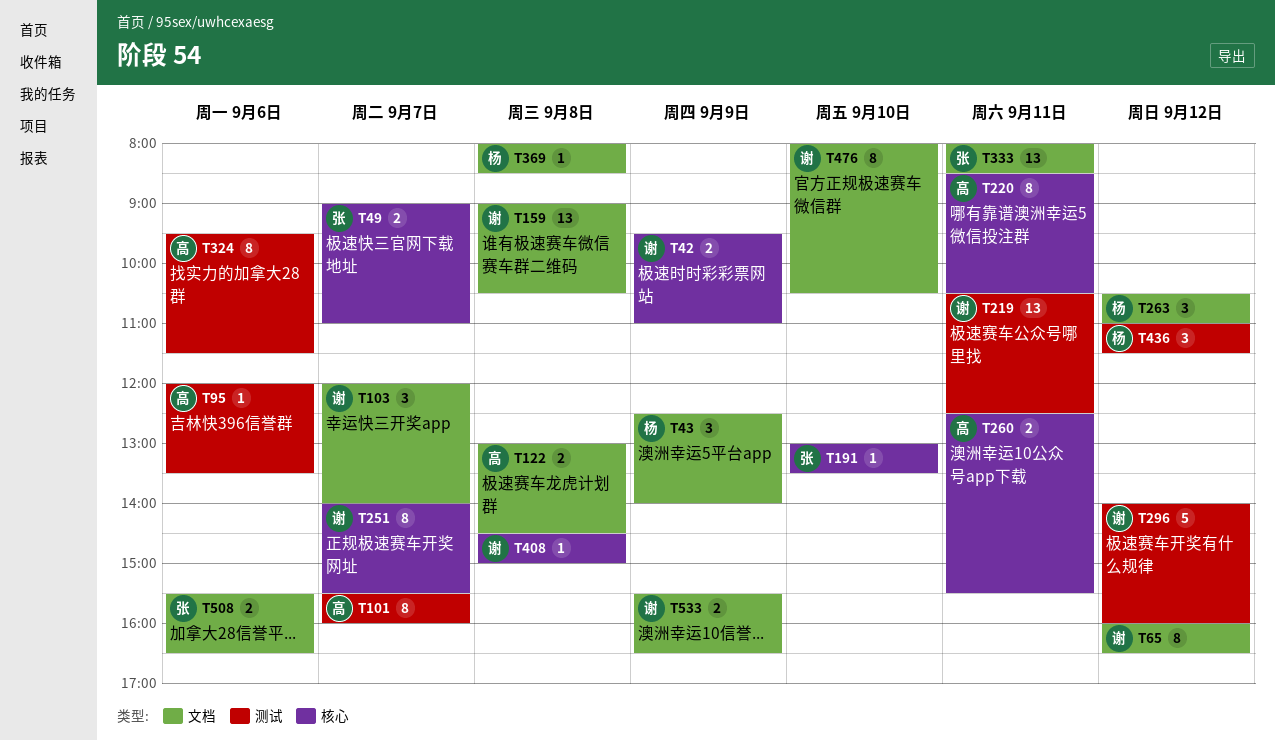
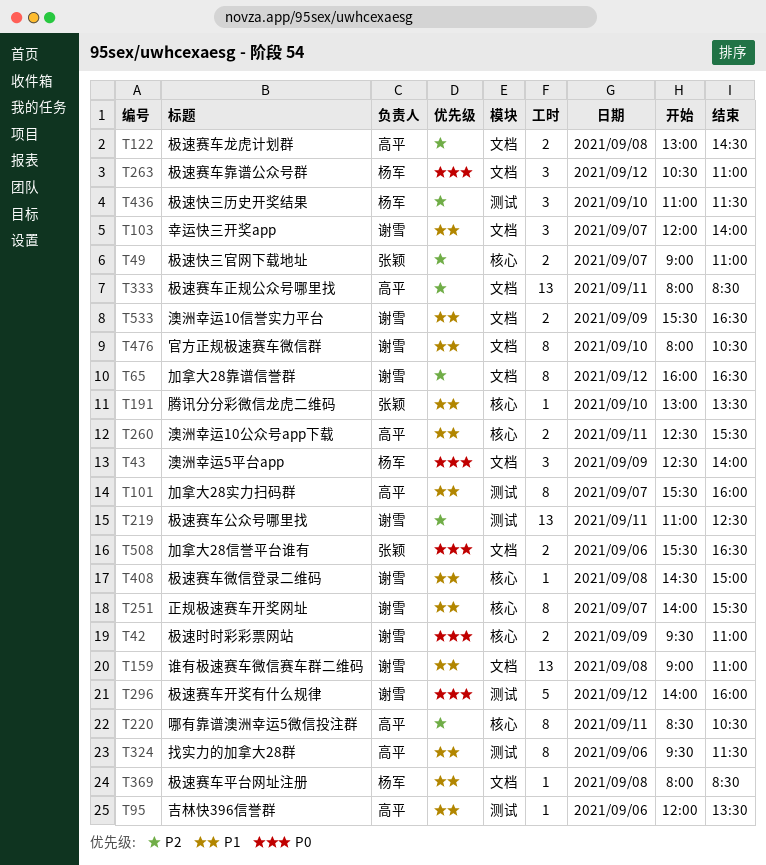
T159, ends: 10:30 -> 11:00
T219, begins: 10:30 -> 11:00
T333, owner: 张颖 -> 高平
T436, day: Sep 12 -> Sep 10

